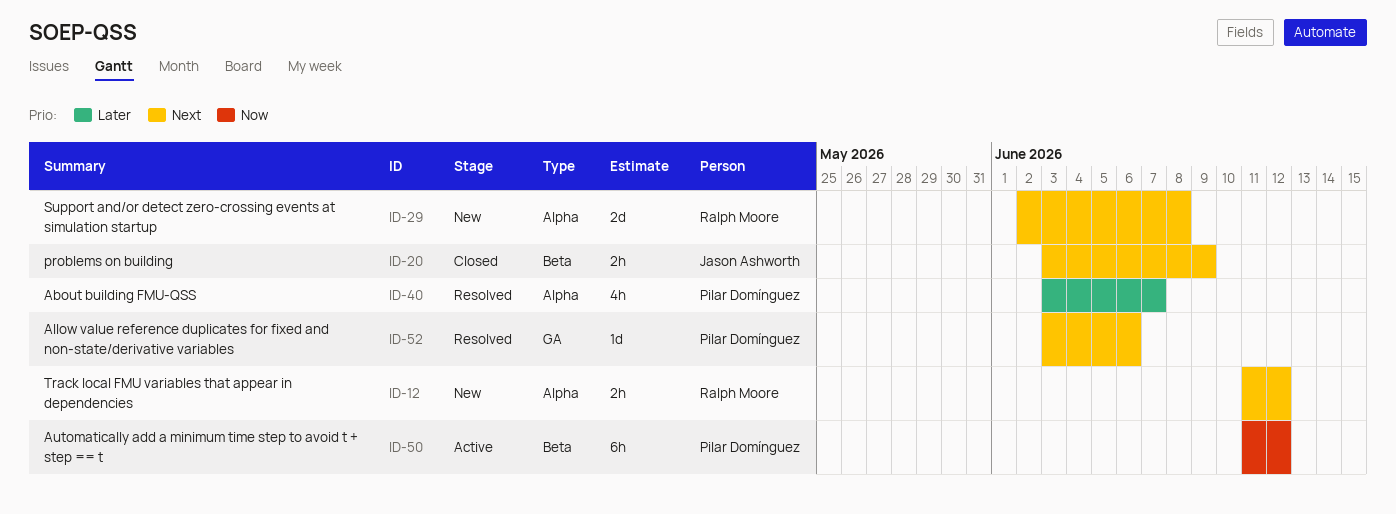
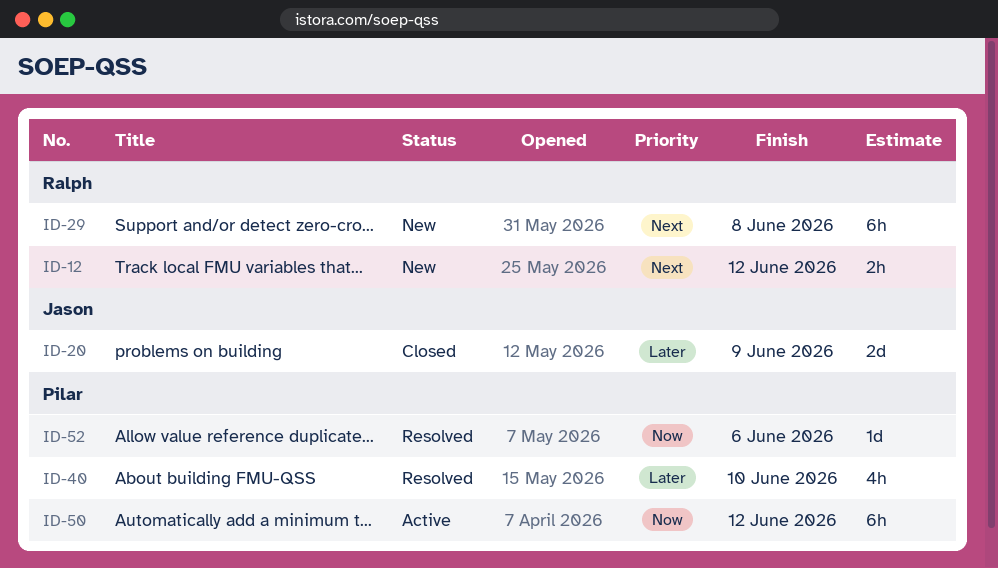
ID-20, priority: Next -> Later
ID-20, estimate: 2h -> 2d
ID-29, estimate: 2d -> 6h
ID-40, due: Jun 7 -> Jun 10
ID-52, priority: Next -> Now

